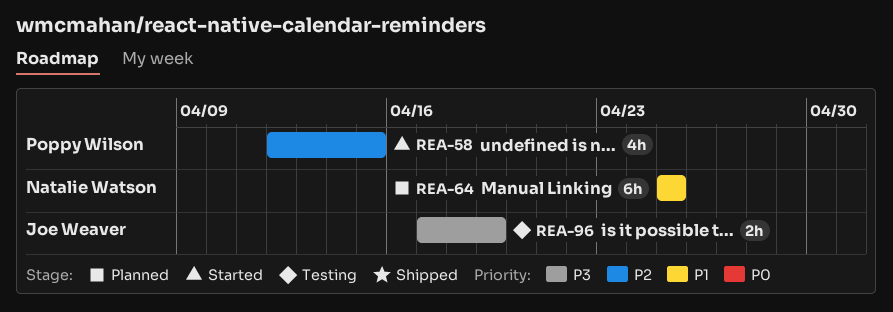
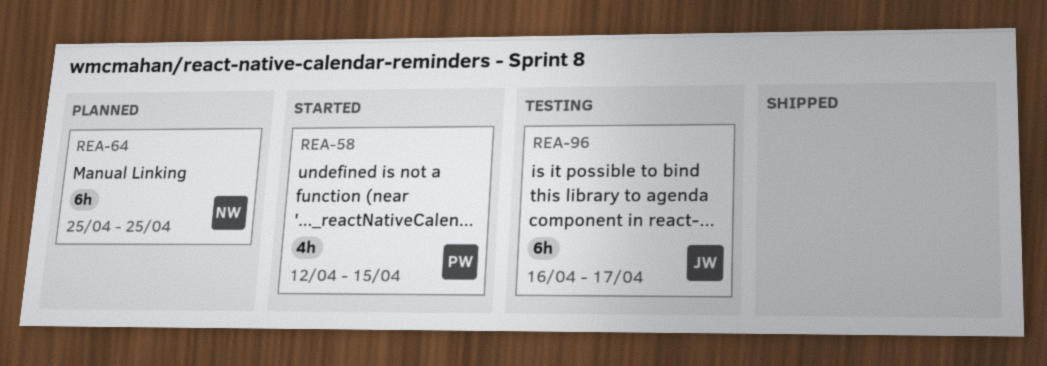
REA-96, estimate: 2h -> 6h
REA-96, start: Apr 17 -> Apr 16
REA-96, due: Apr 19 -> Apr 17

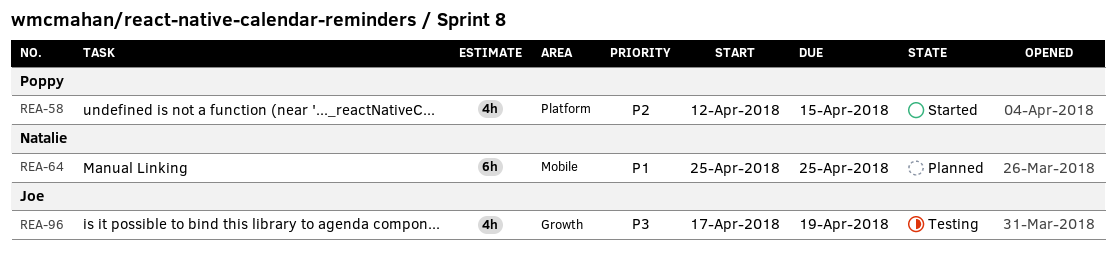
REA-96, estimate: 6h -> 4h
REA-96, start: Apr 16 -> Apr 17
REA-96, due: Apr 17 -> Apr 19

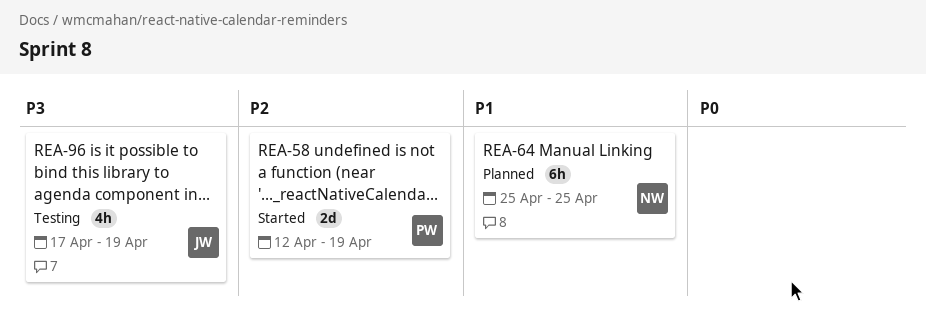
REA-58, estimate: 4h -> 2d
REA-58, due: Apr 15 -> Apr 19

